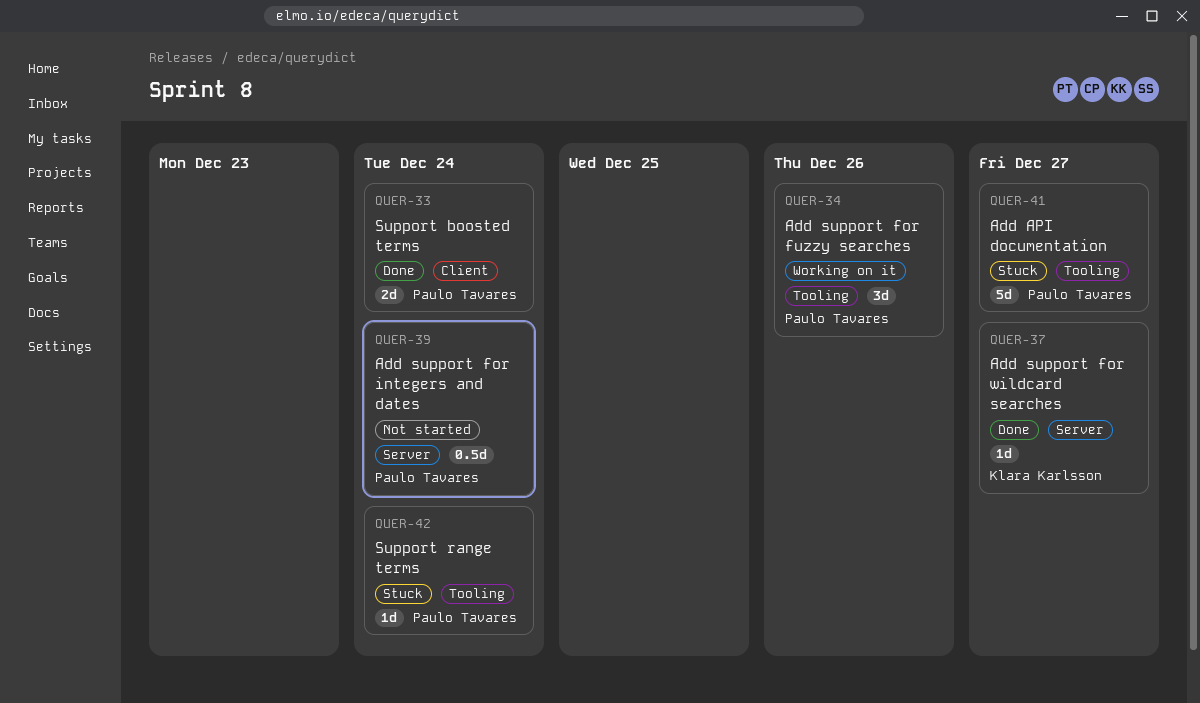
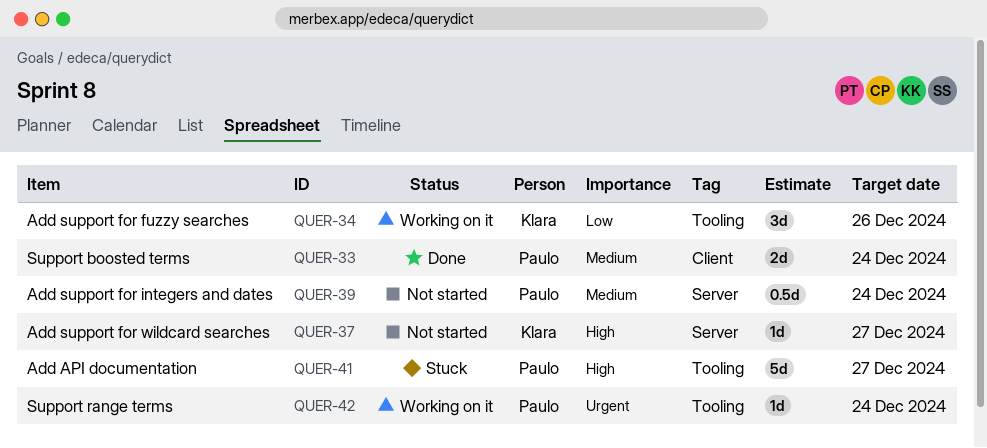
QUER-34, owner: Paulo Tavares -> Klara Karlsson
QUER-37, status: Done -> Not started
QUER-42, status: Stuck -> Working on it

